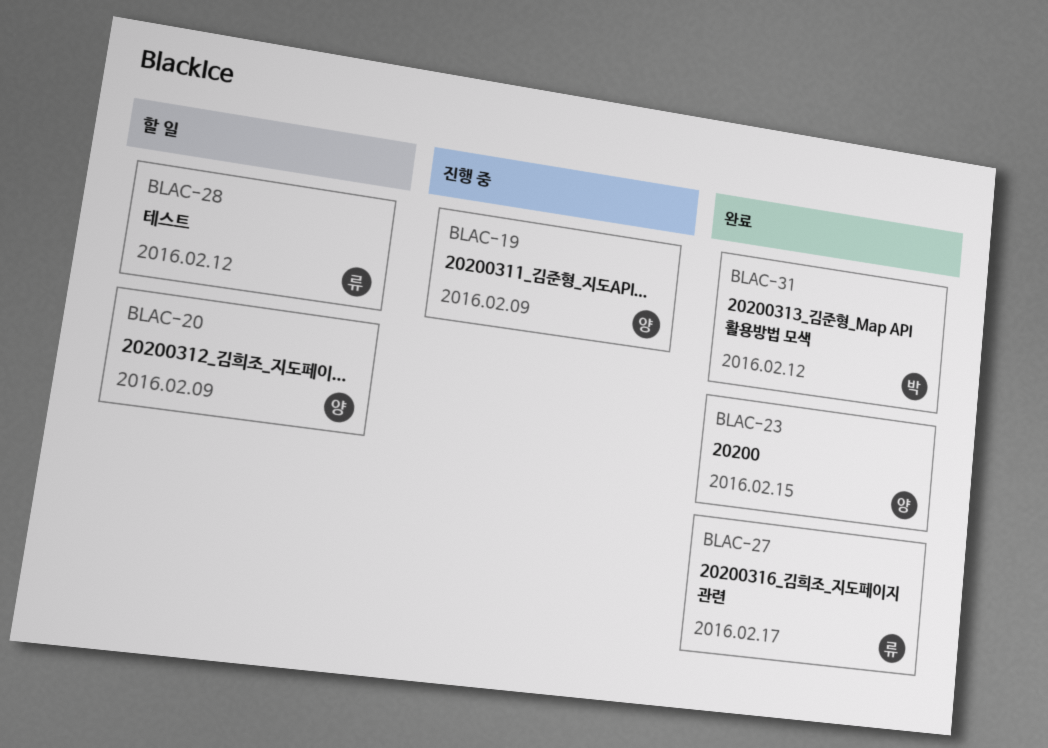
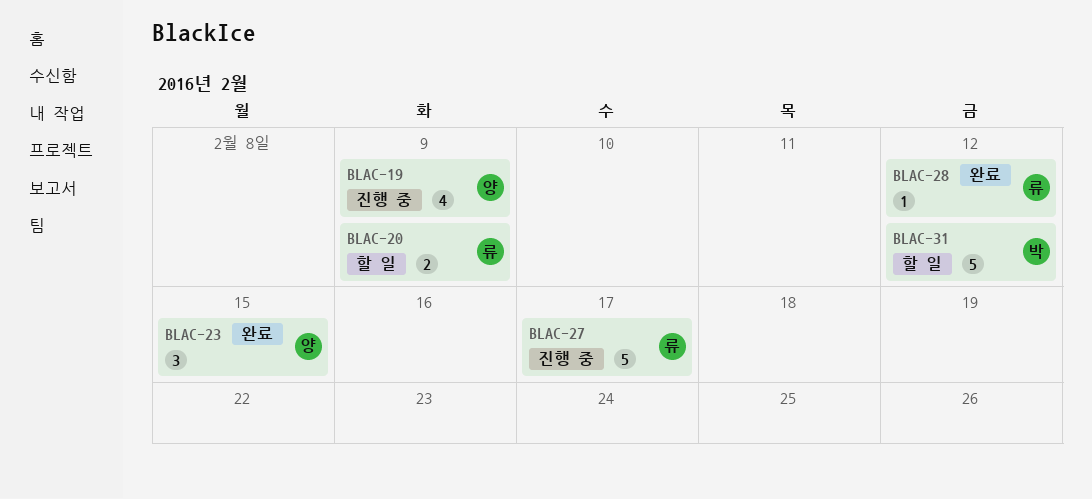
BLAC-20, owner: 양 -> 류
BLAC-27, status: 완료 -> 진행 중
BLAC-28, status: 할 일 -> 완료
BLAC-31, status: 완료 -> 할 일

